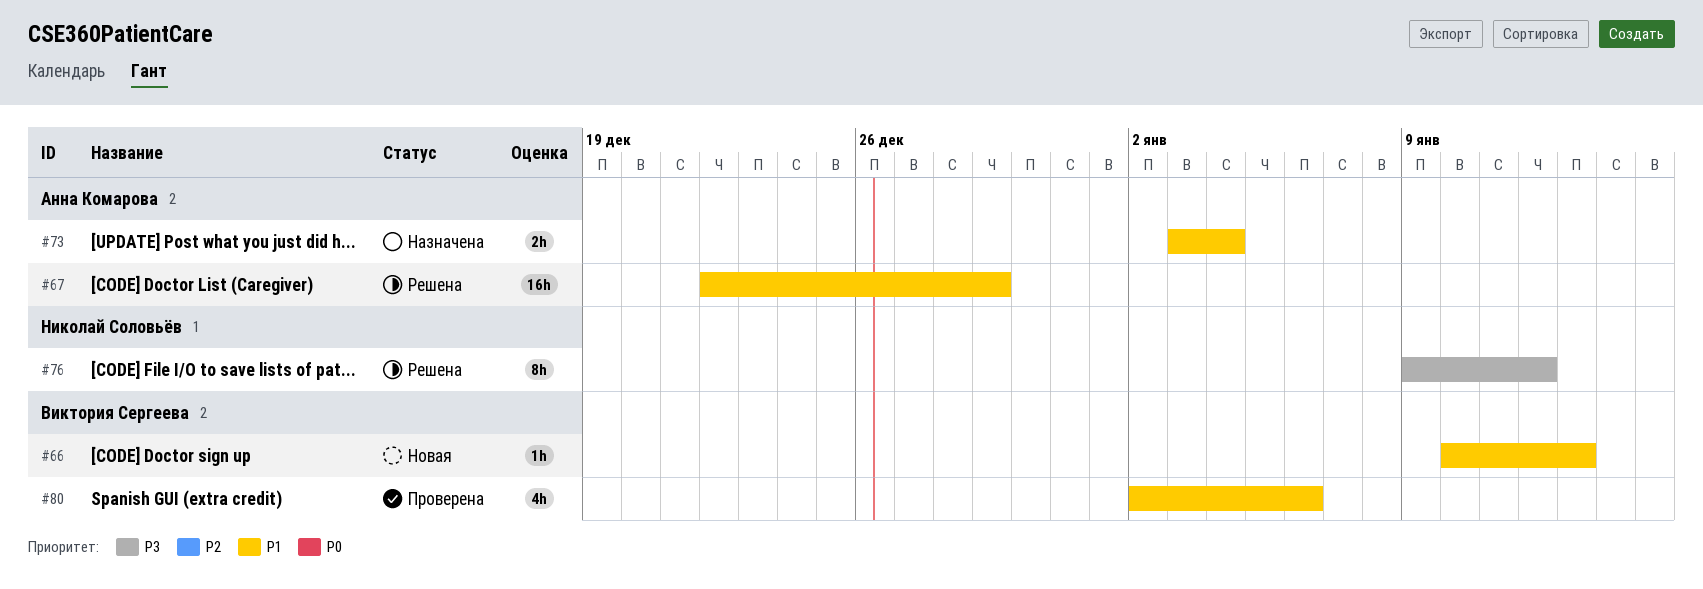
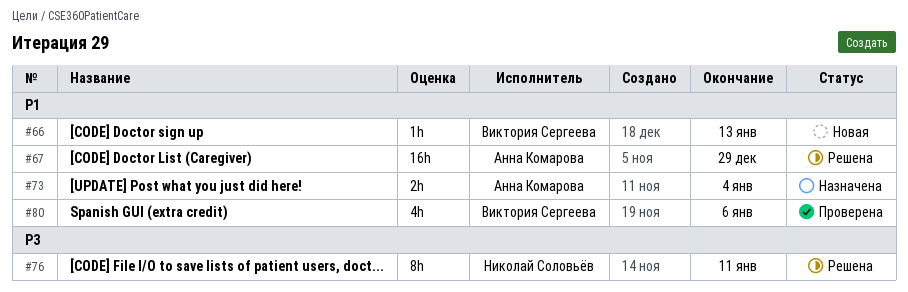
#76, due: Jan 12 -> Jan 11

